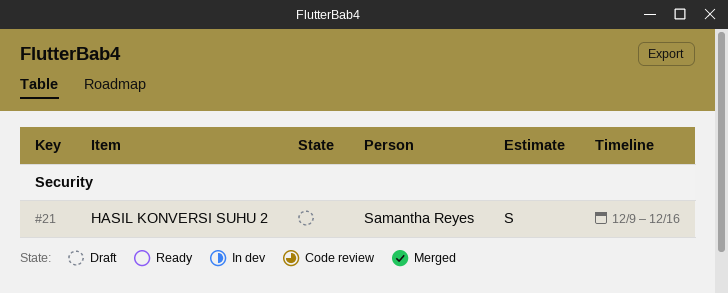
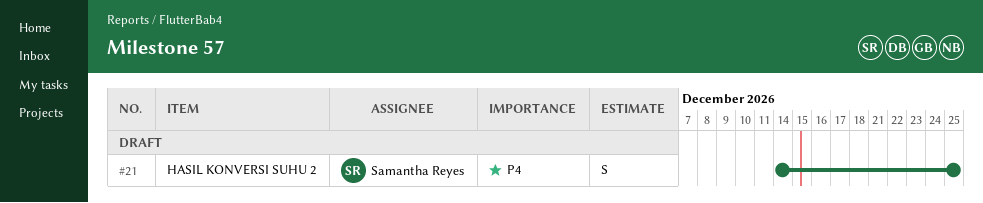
#21, start: Dec 9 -> Dec 14
#21, due: Dec 16 -> Dec 25

